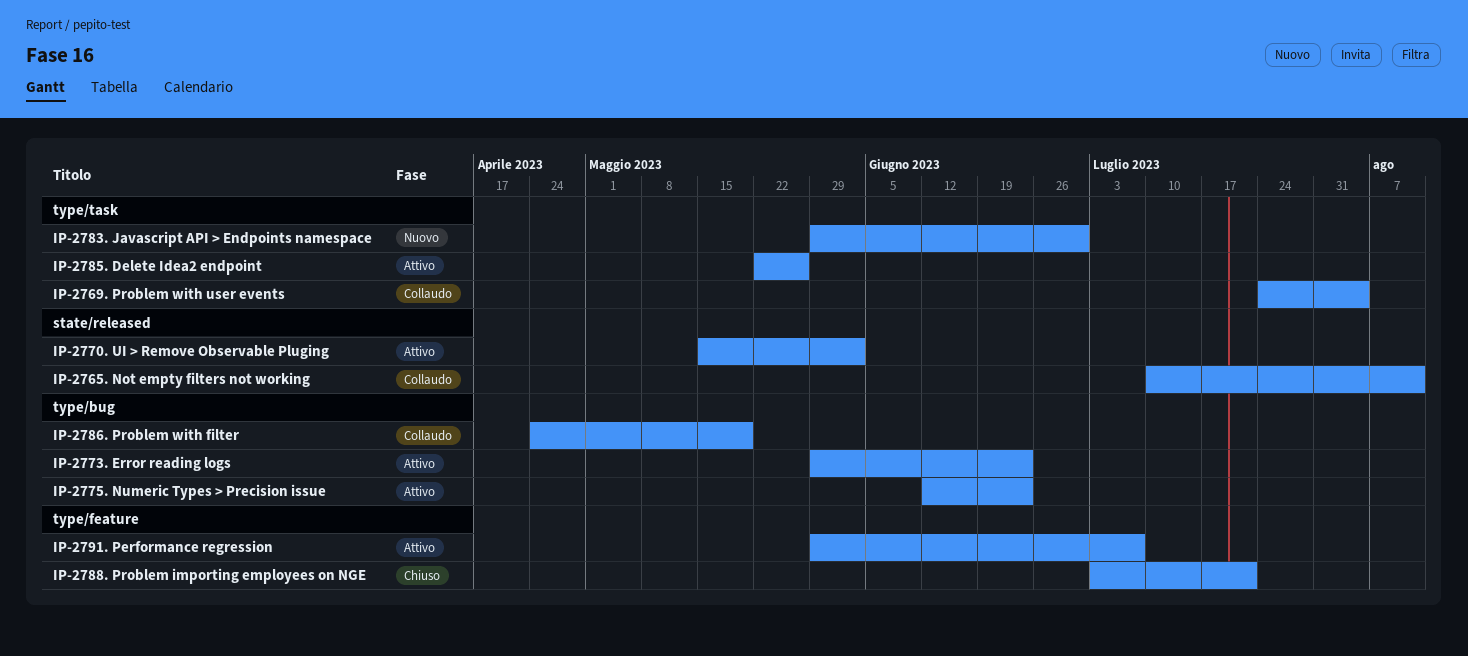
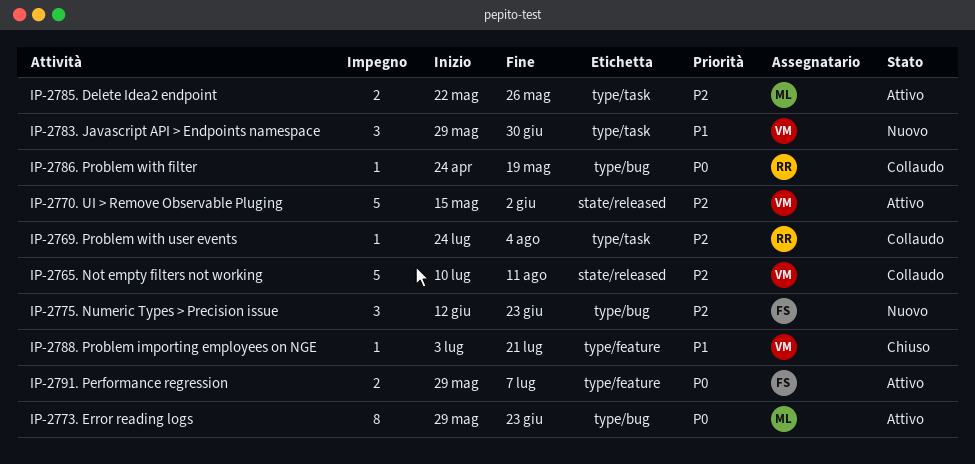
IP-2775. Numeric Types > Precision issue, status: Attivo -> Nuovo

